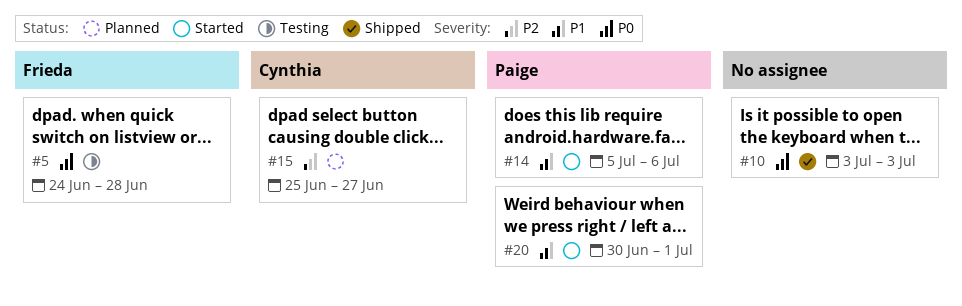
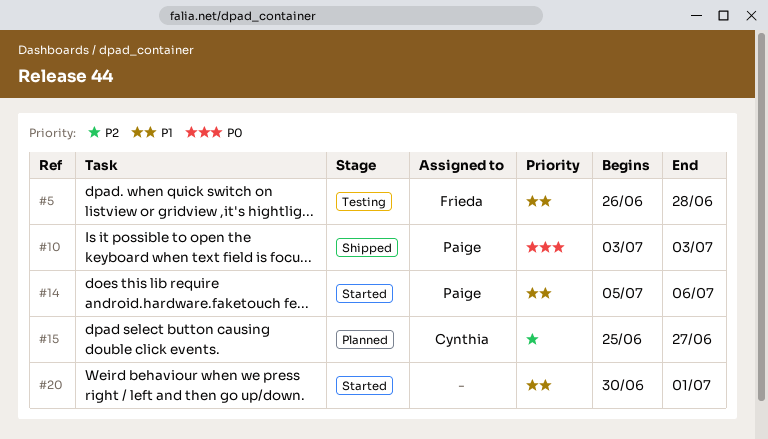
#5, priority: P0 -> P1
#5, start: Jun 24 -> Jun 26
#10, owner: none -> Paige
#20, owner: Paige -> none

